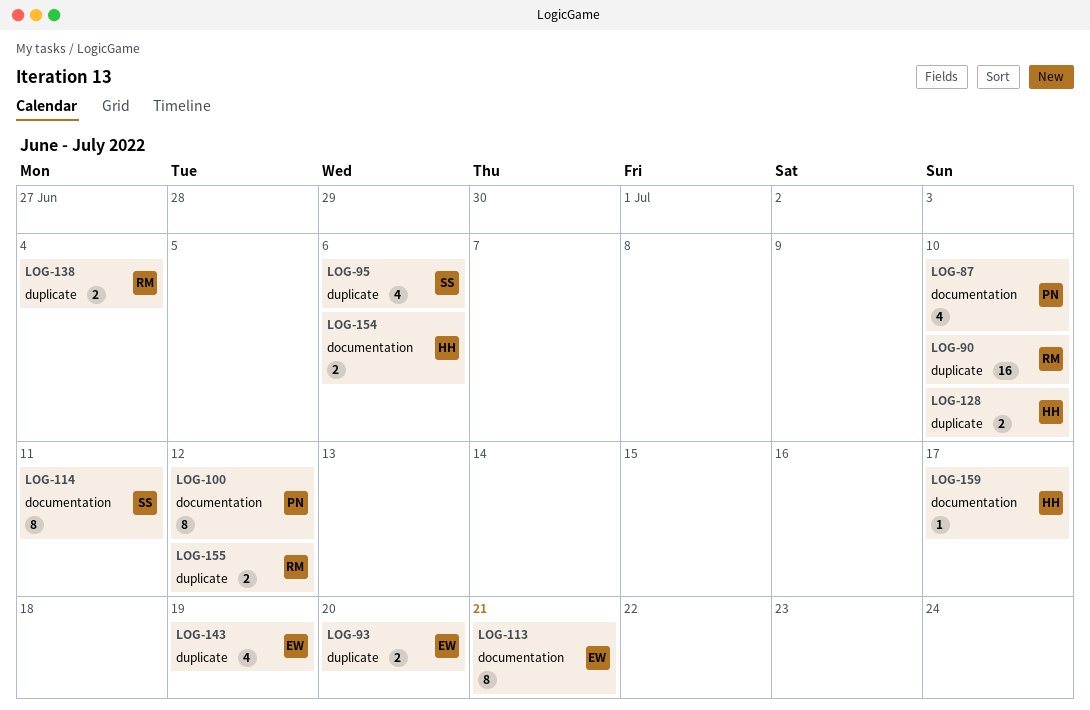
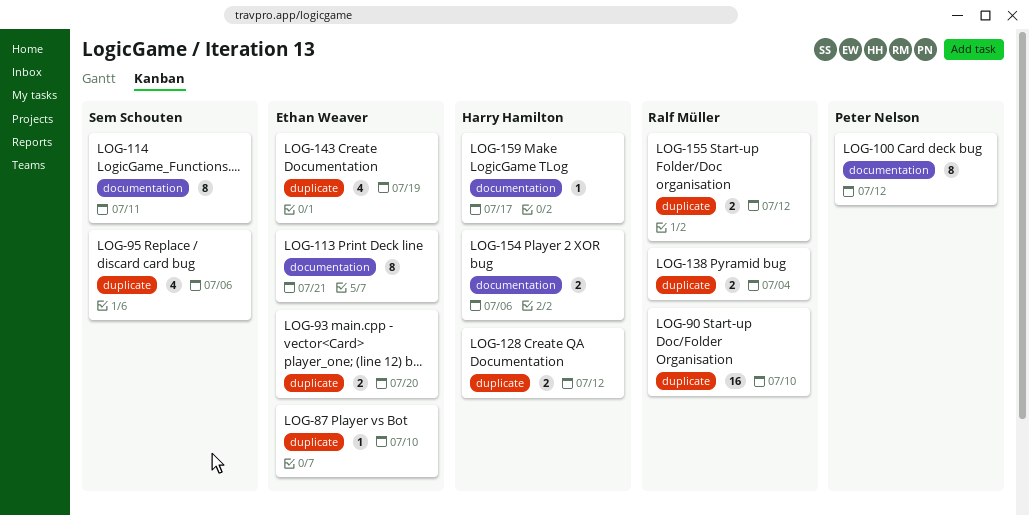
LOG-87, owner: Peter Nelson -> Ethan Weaver
LOG-87, label: documentation -> duplicate
LOG-87, estimate: 4 -> 1
LOG-128, due: Jul 10 -> Jul 12

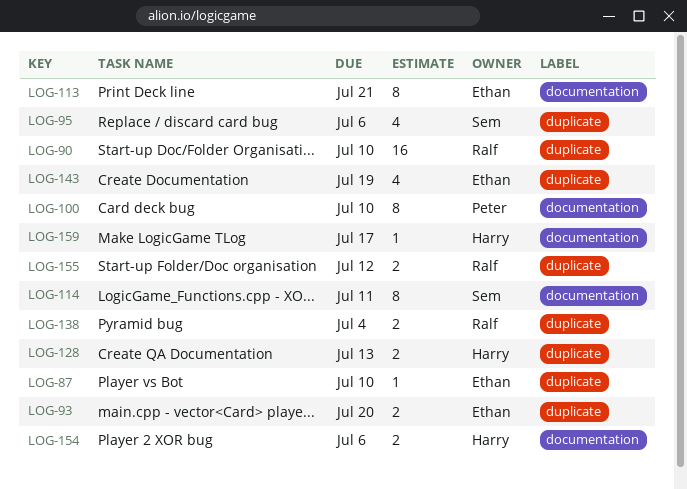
LOG-100, due: Jul 12 -> Jul 10
LOG-128, due: Jul 12 -> Jul 13

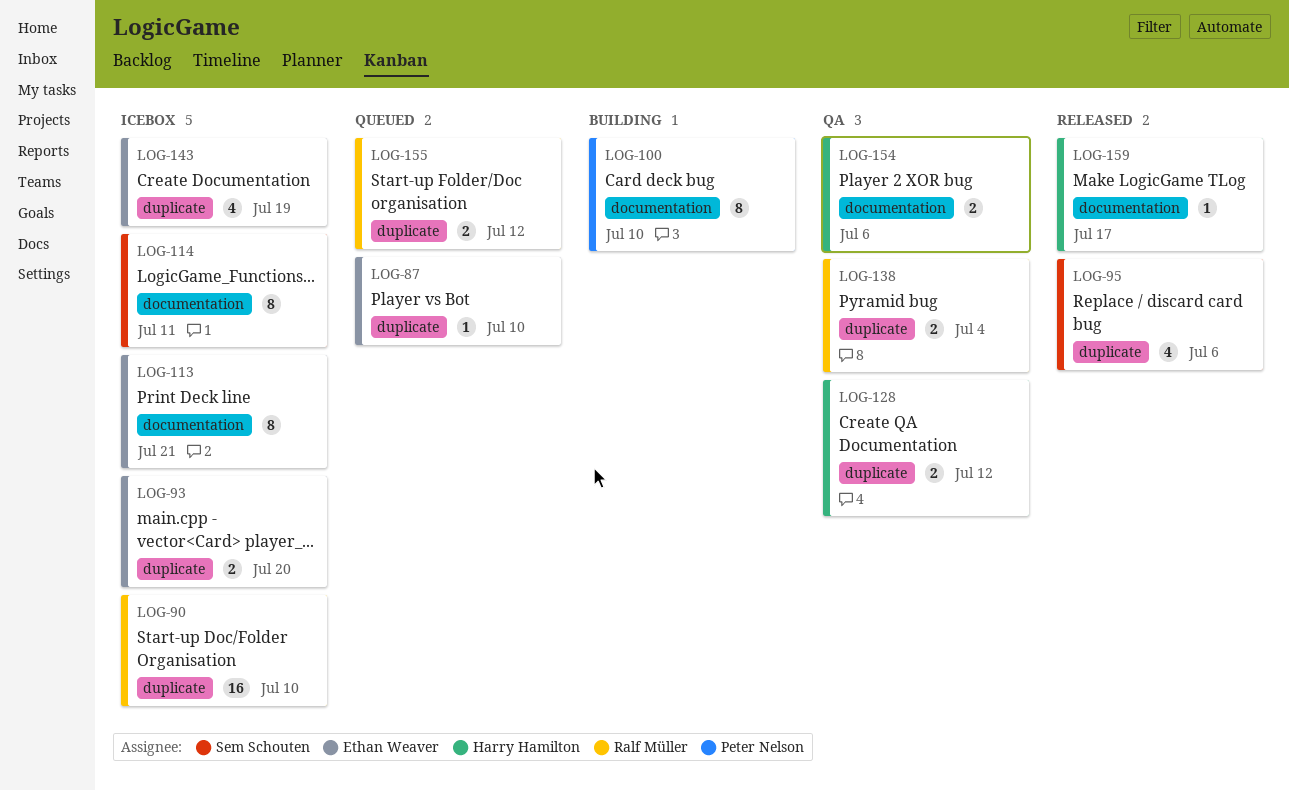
LOG-128, due: Jul 13 -> Jul 12

